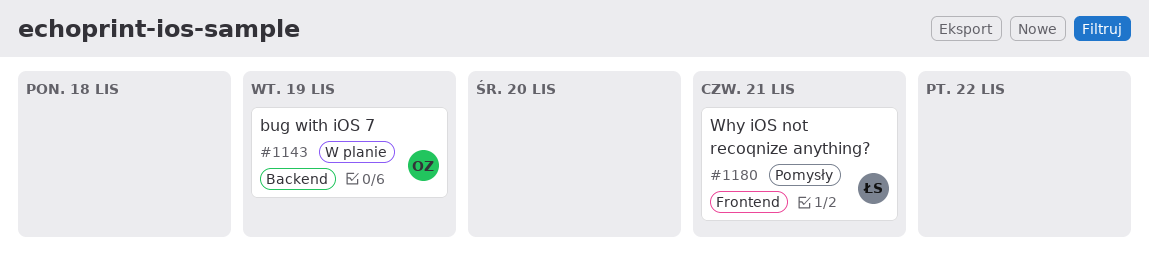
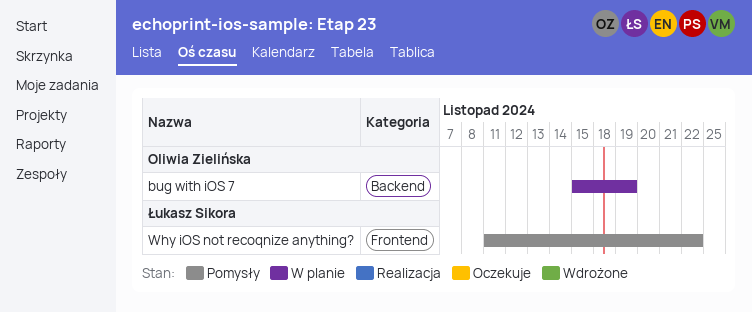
Why iOS not recoqnize anything?, due: Nov 21 -> Nov 22

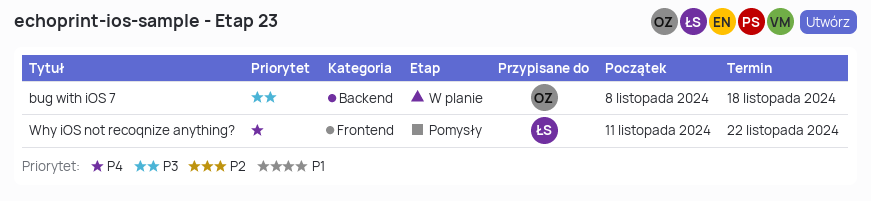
bug with iOS 7, start: Nov 15 -> Nov 8
bug with iOS 7, due: Nov 19 -> Nov 18

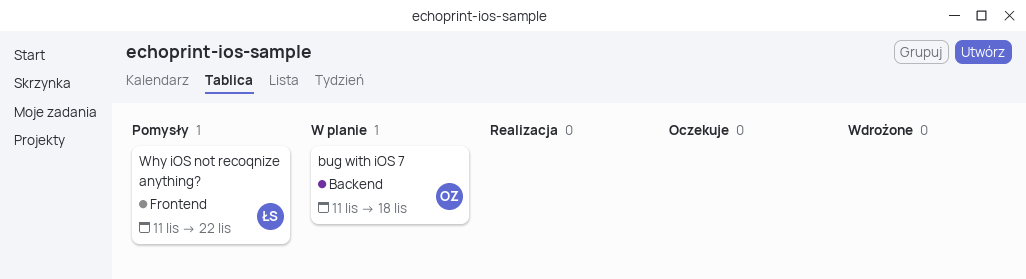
bug with iOS 7, start: Nov 8 -> Nov 11

